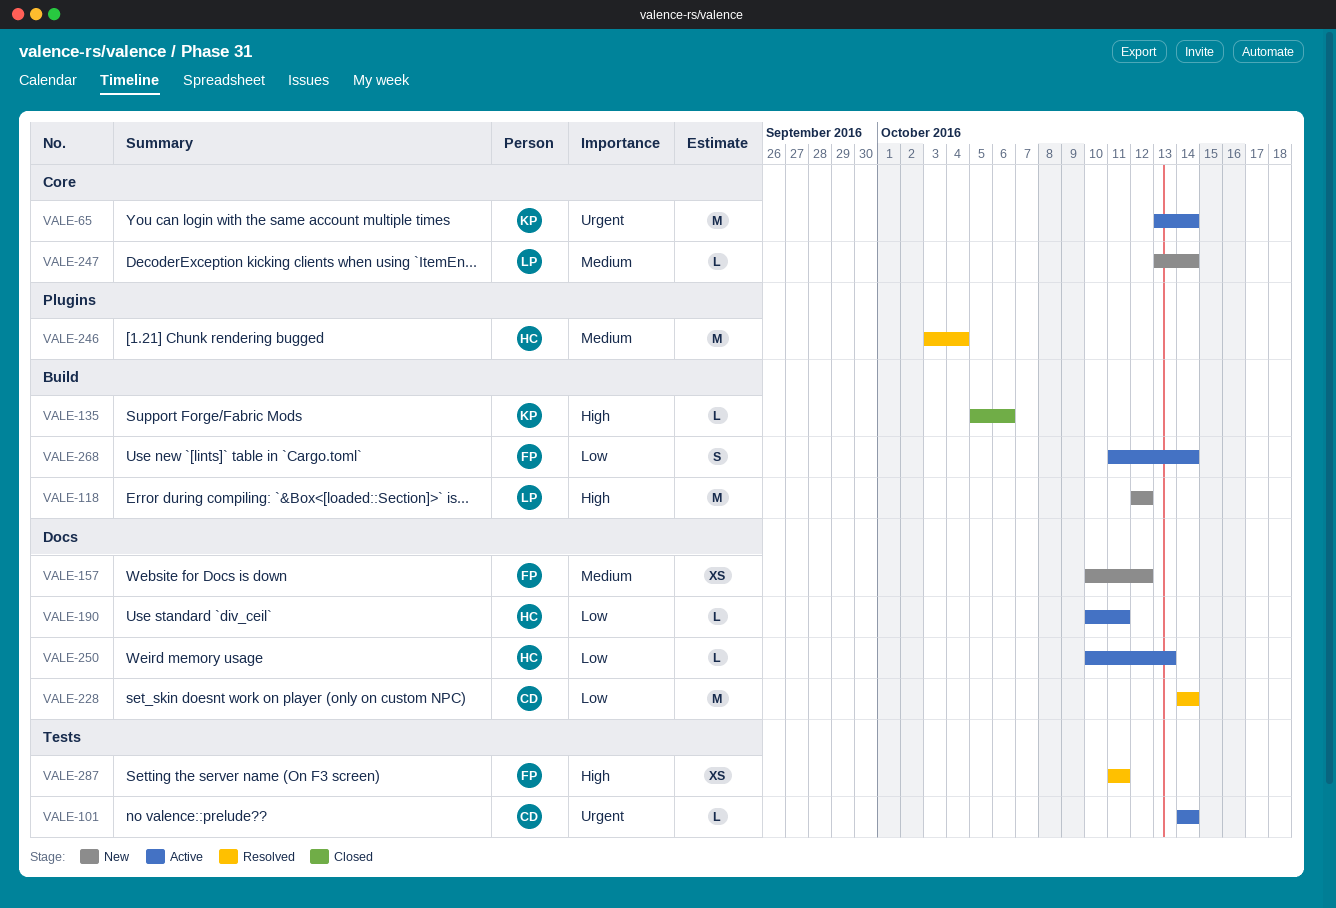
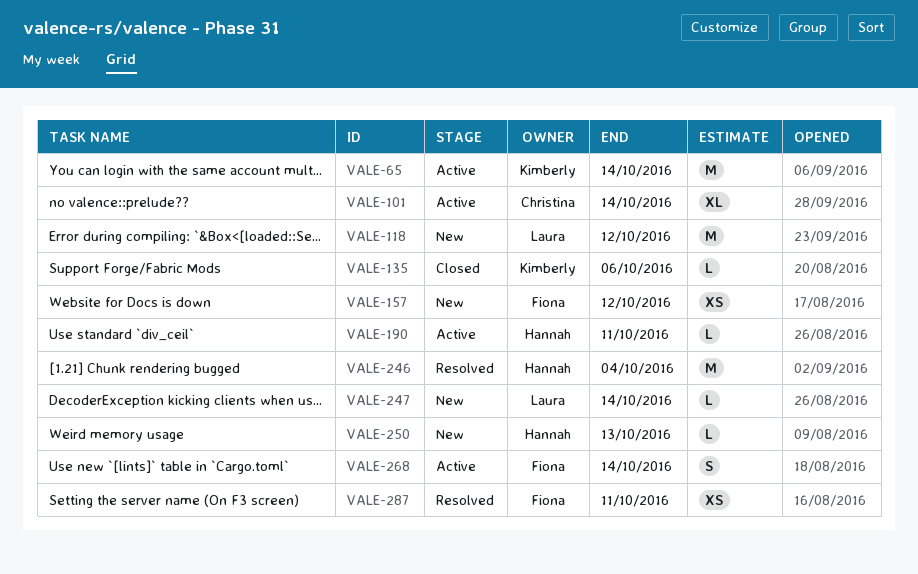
VALE-101, estimate: L -> XL
VALE-228: present -> none
VALE-250, status: Active -> New

